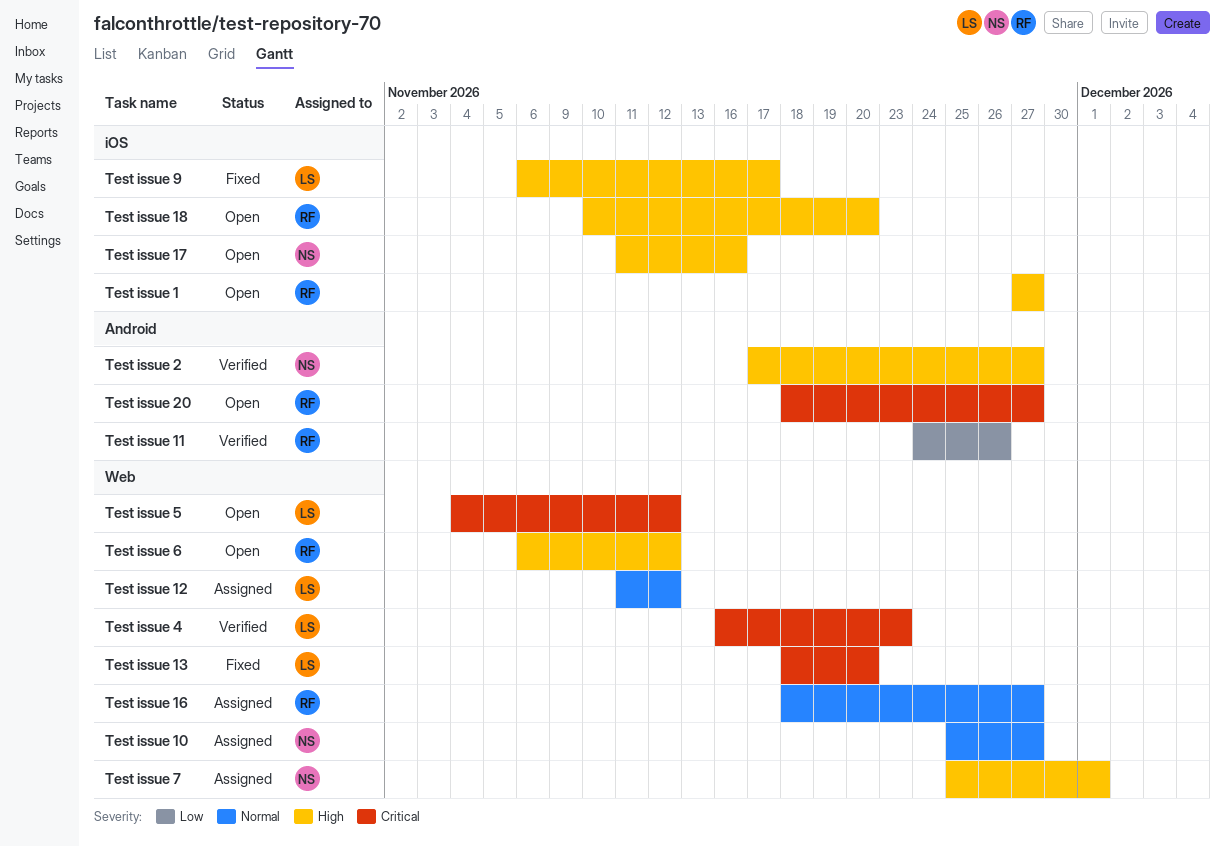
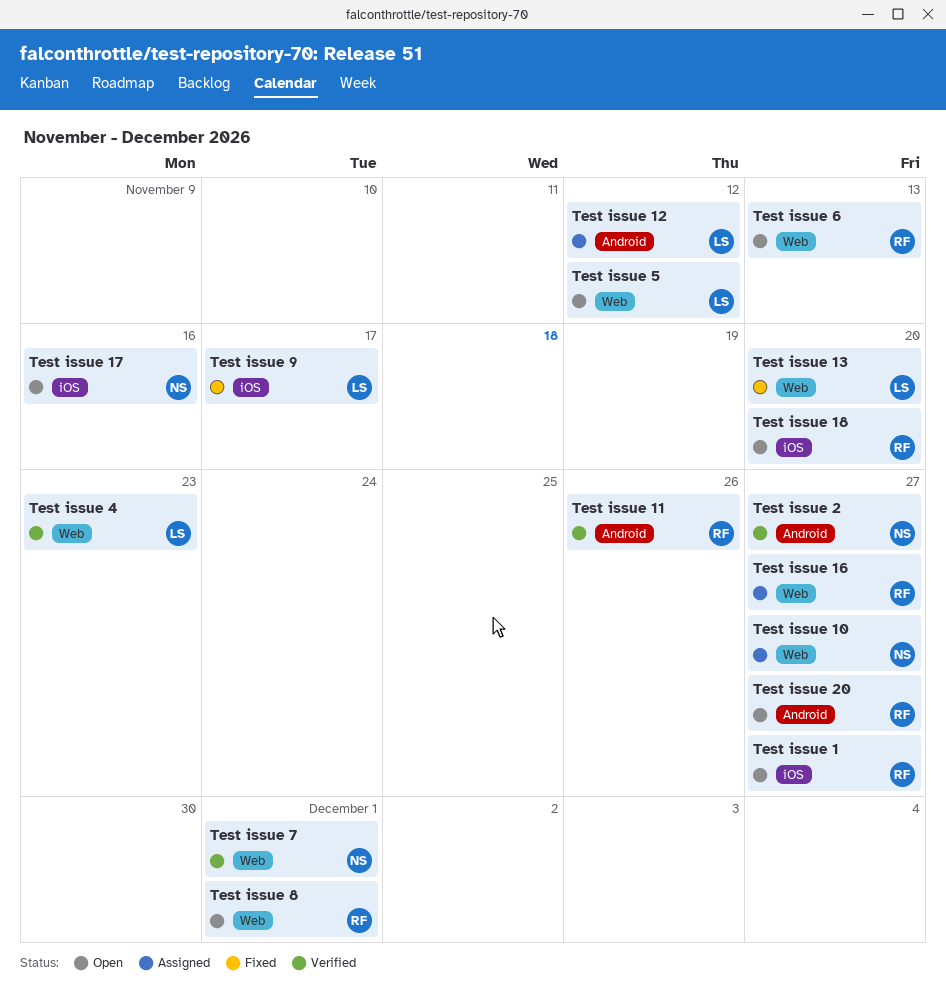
Test issue 12, label: Web -> Android
Test issue 6, due: Nov 12 -> Nov 13
Test issue 7, status: Assigned -> Verified
Test issue 8: none -> present

